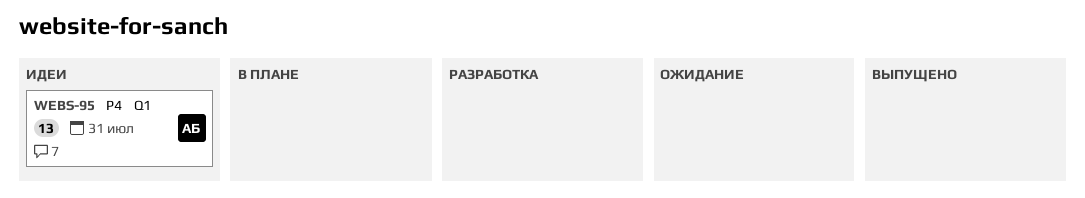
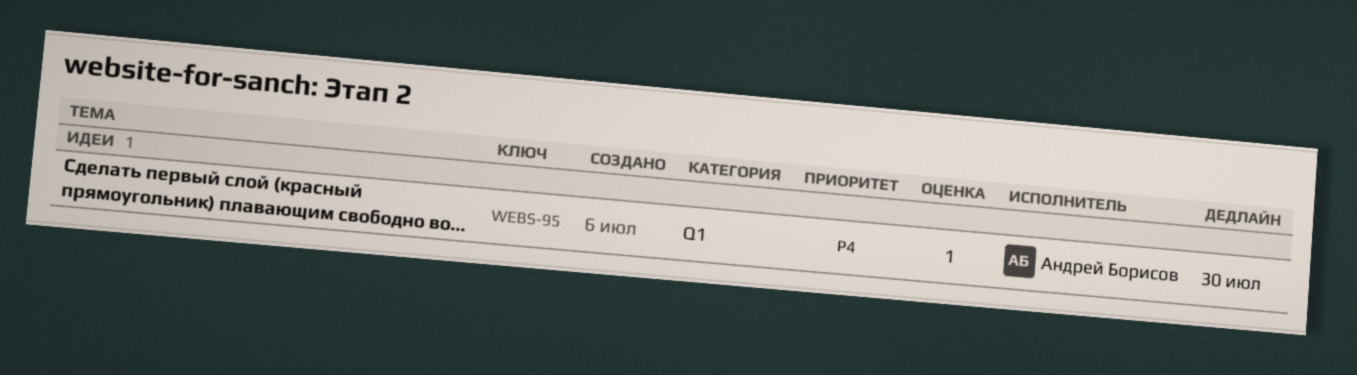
WEBS-95, estimate: 13 -> 1
WEBS-95, due: Jul 31 -> Jul 30

